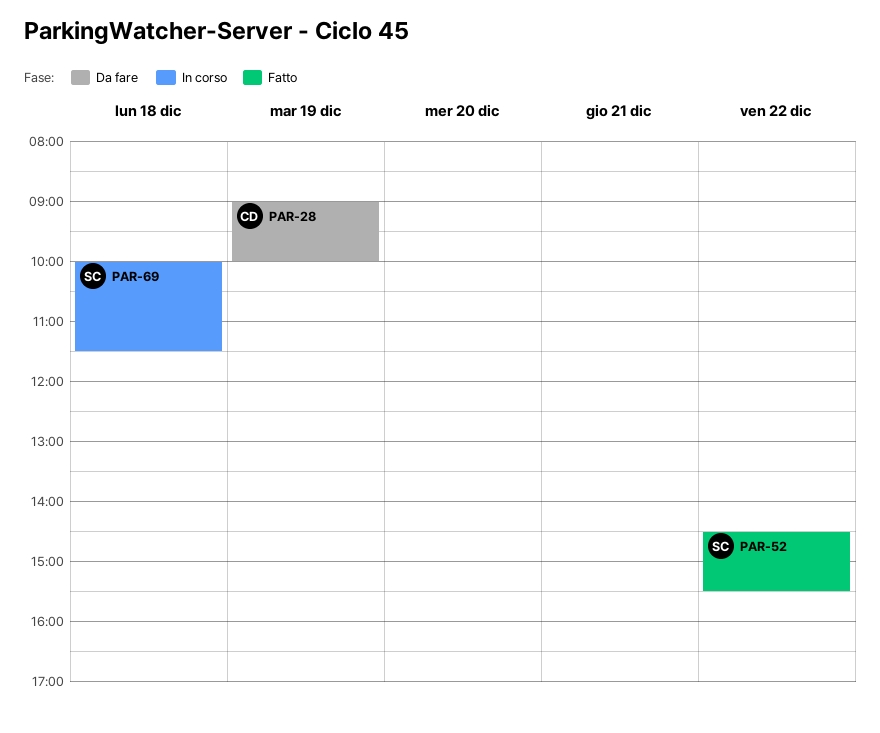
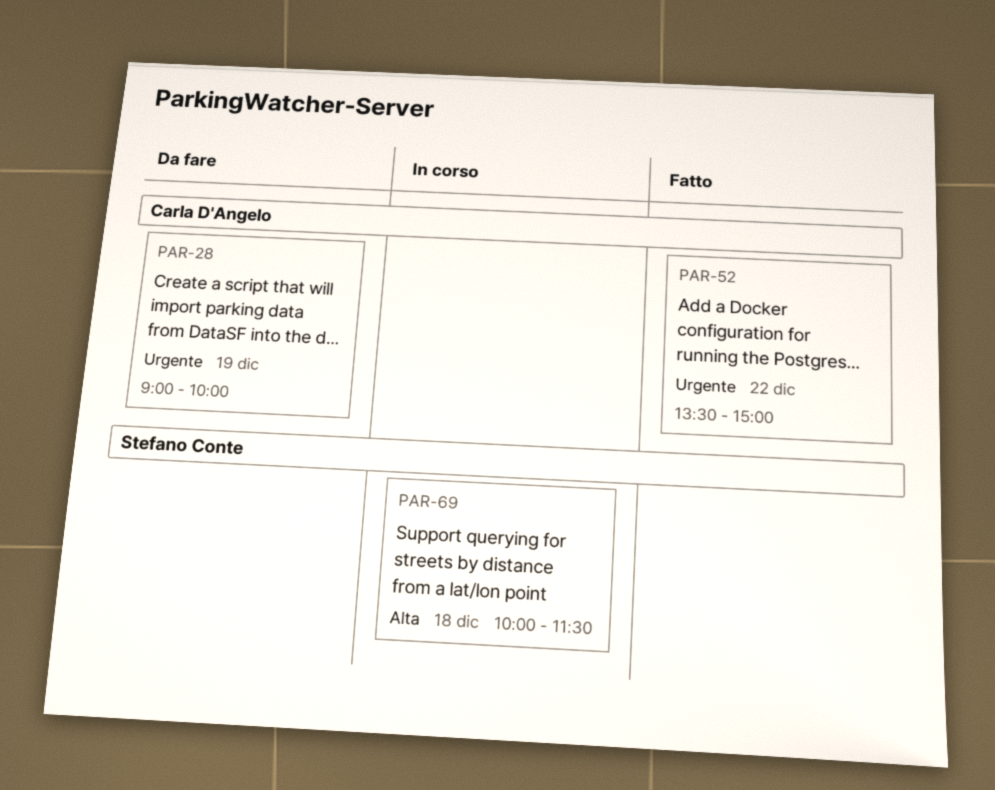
PAR-52, owner: Stefano Conte -> Carla D'Angelo
PAR-52, begins: 14:30 -> 13:30
PAR-52, ends: 15:30 -> 15:00

